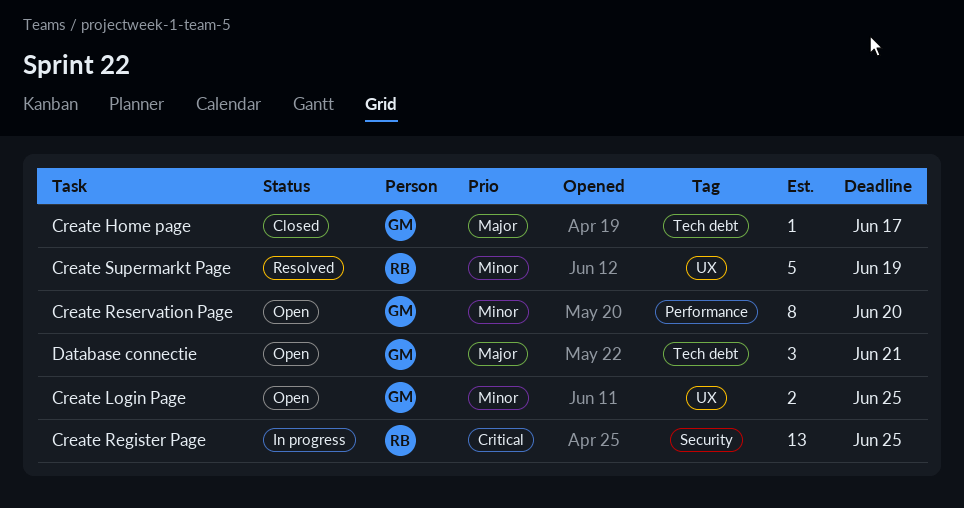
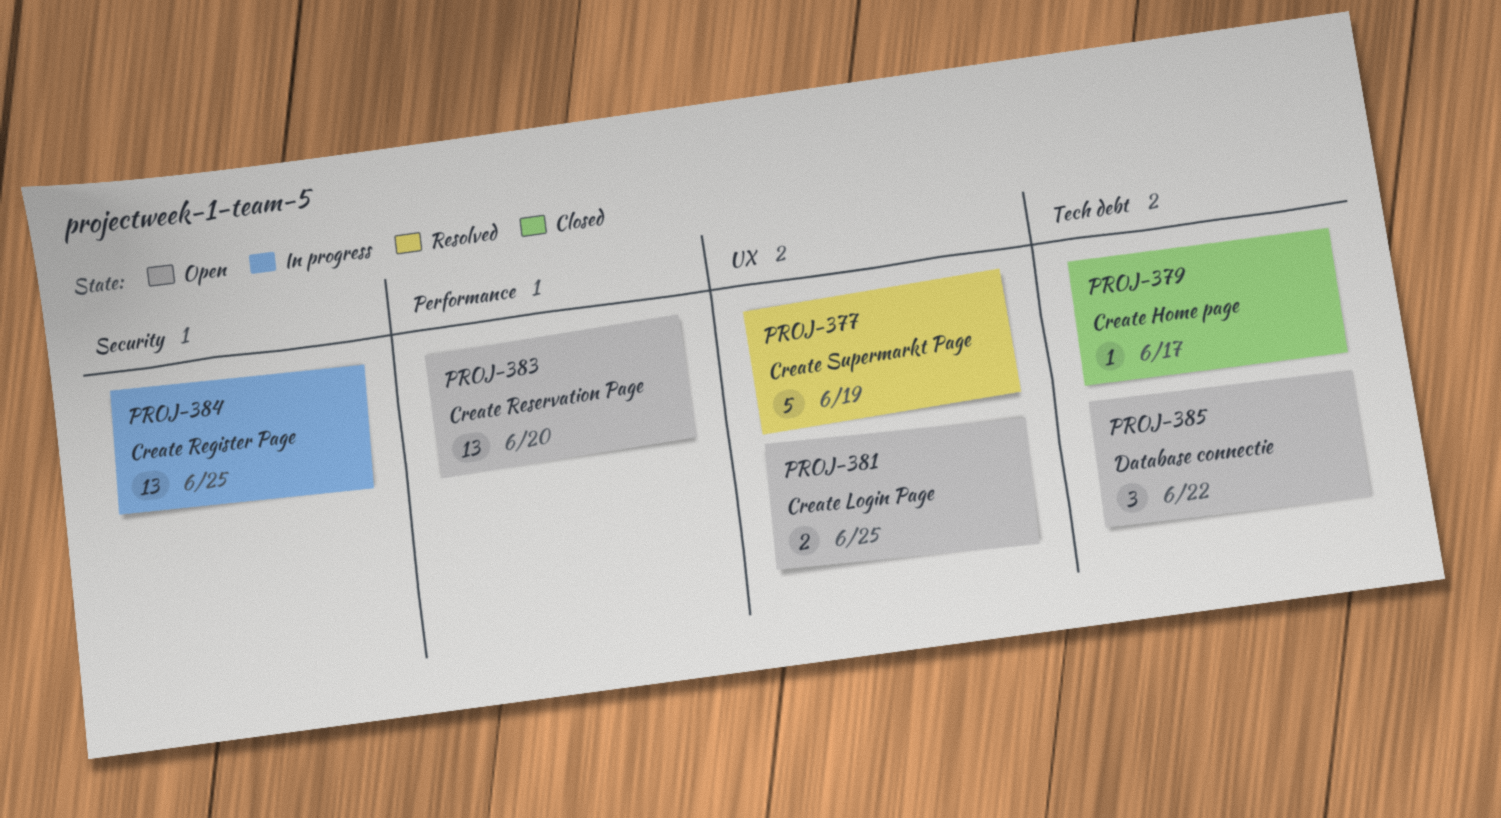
Create Reservation Page, estimate: 8 -> 13
Database connectie, due: Jun 21 -> Jun 22

